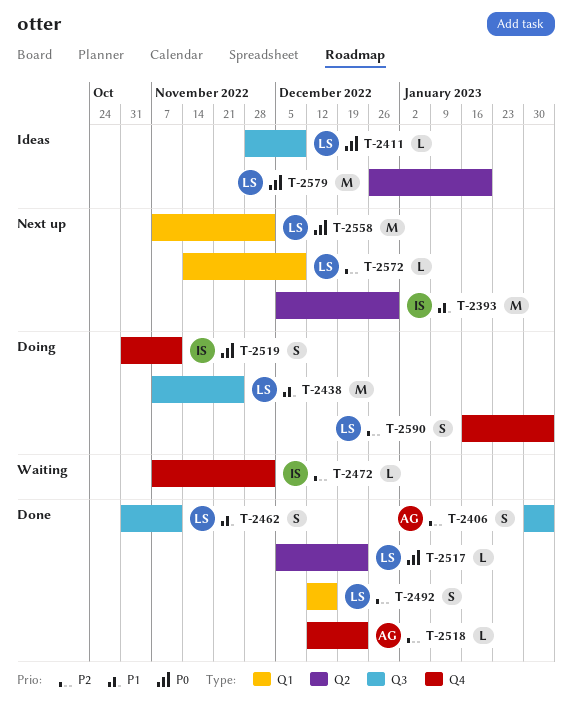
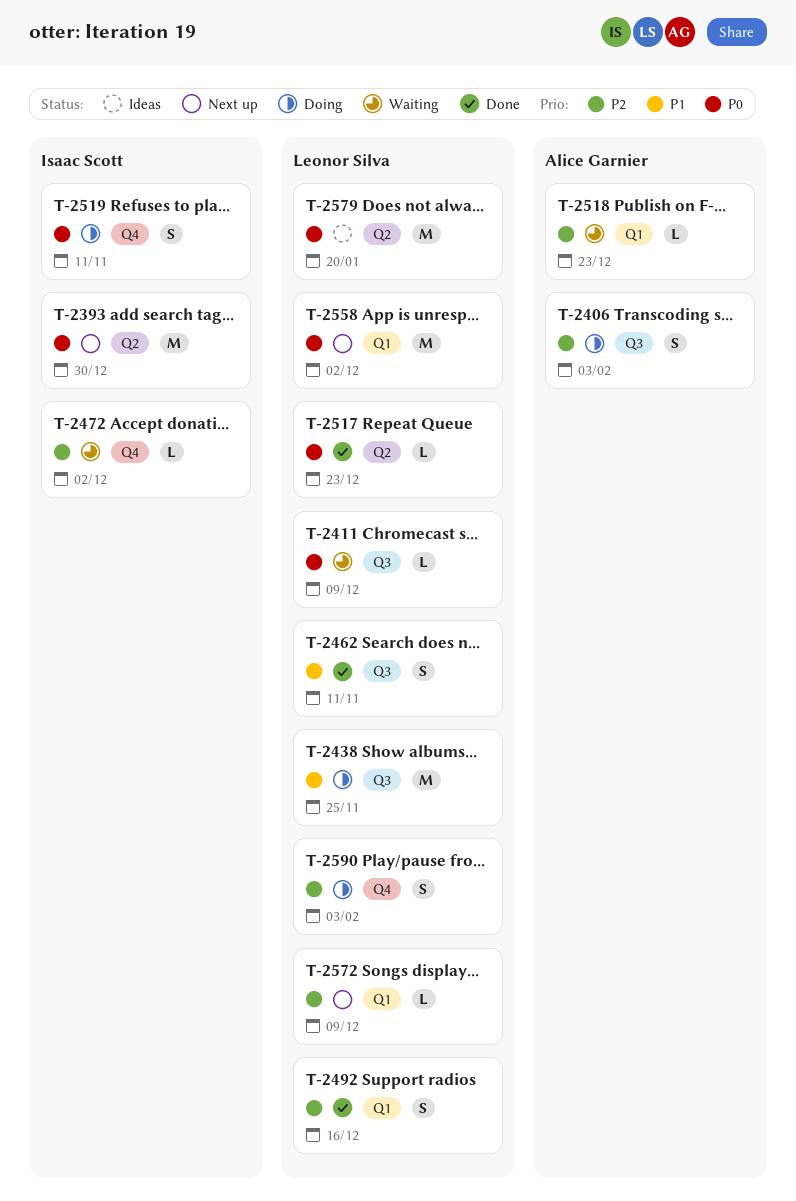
T-2393, priority: P1 -> P0
T-2406, status: Done -> Doing
T-2411, status: Ideas -> Waiting
T-2518, status: Done -> Waiting
T-2518, label: Q4 -> Q1

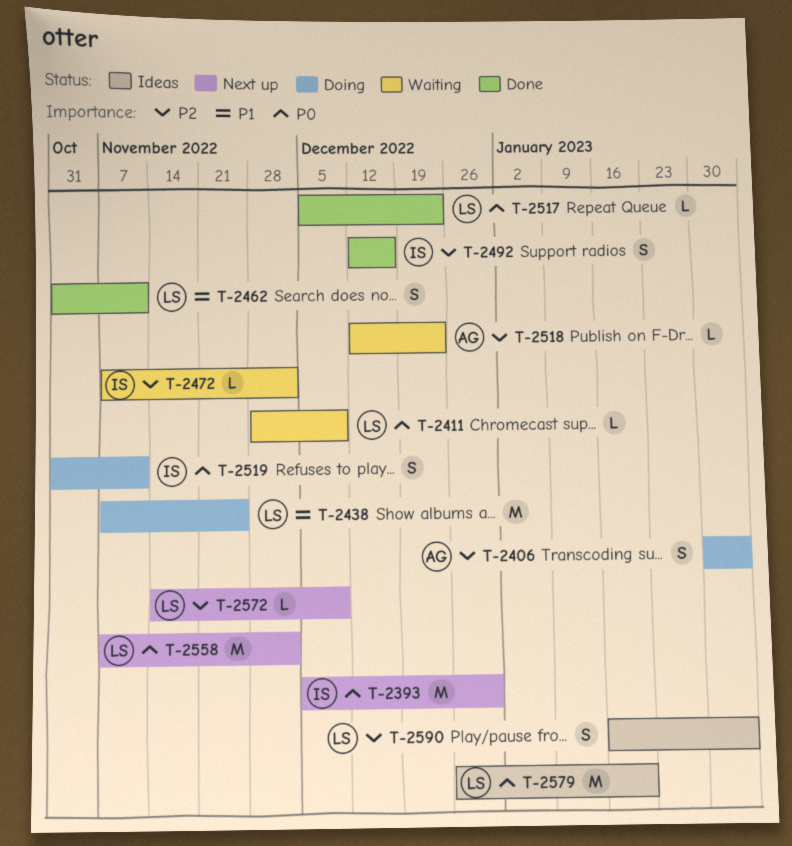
T-2492, owner: Leonor Silva -> Isaac Scott
T-2590, status: Doing -> Ideas

